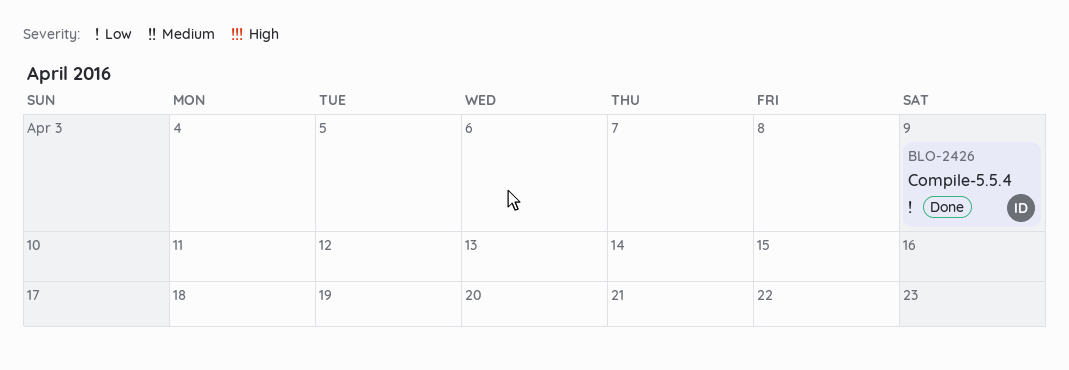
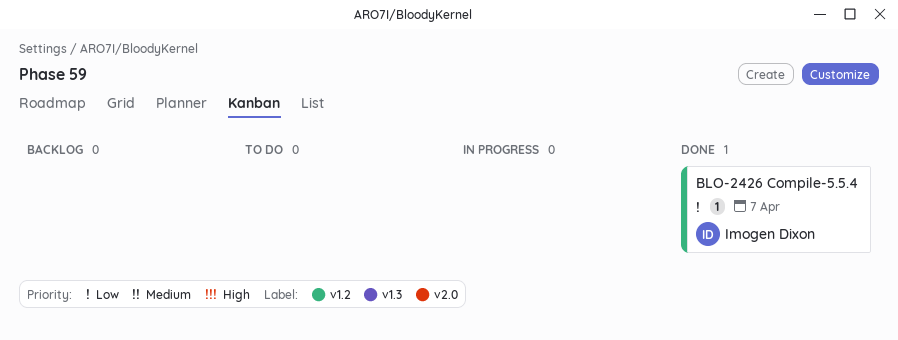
BLO-2426, due: Apr 9 -> Apr 7

